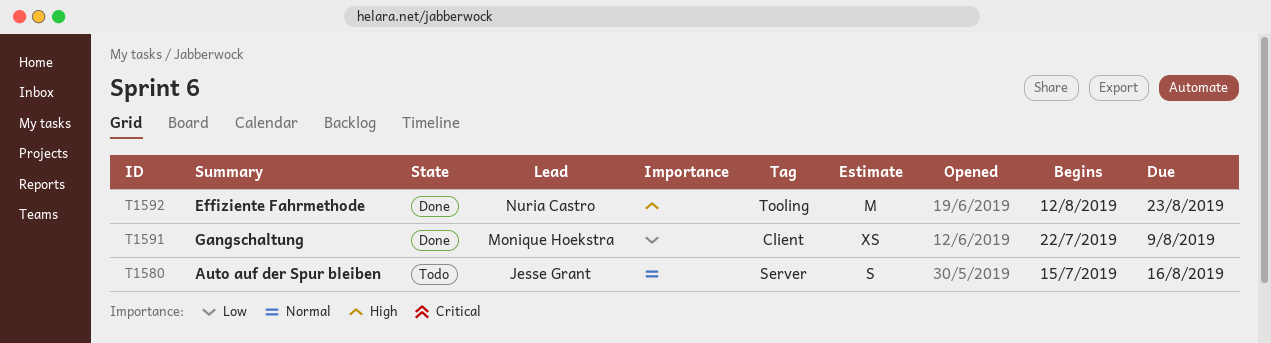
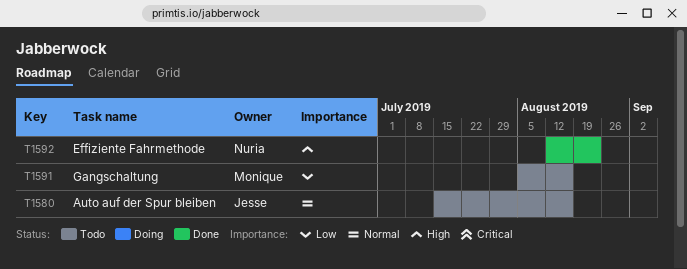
T1591, status: Done -> Todo
T1591, start: Jul 22 -> Aug 5
T1591, due: Aug 9 -> Aug 16

